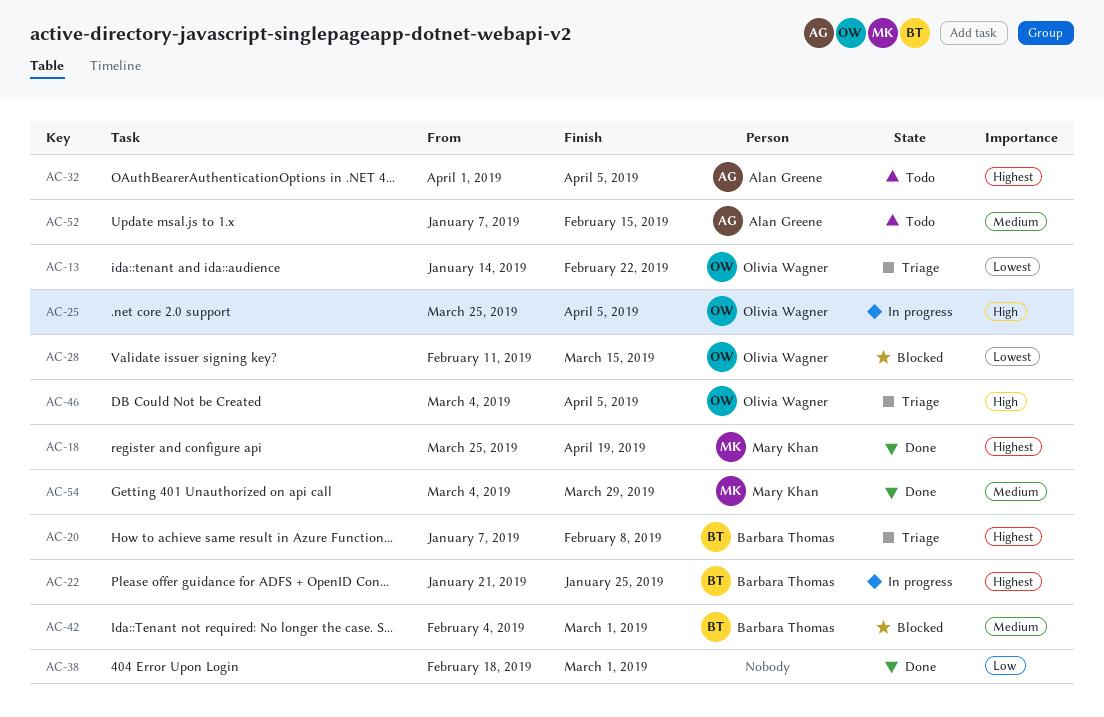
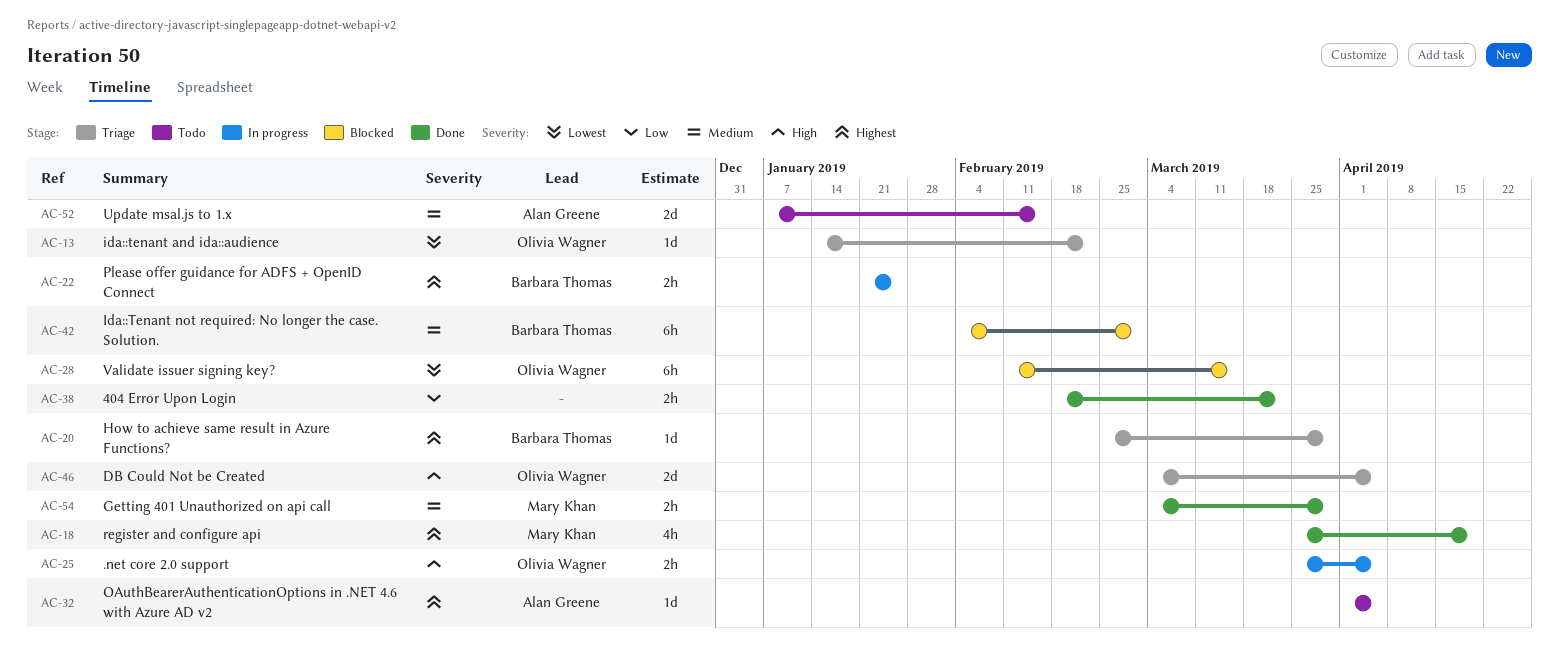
AC-20, start: Jan 7 -> Feb 25
AC-20, due: Feb 8 -> Mar 29
AC-38, due: Mar 1 -> Mar 22

